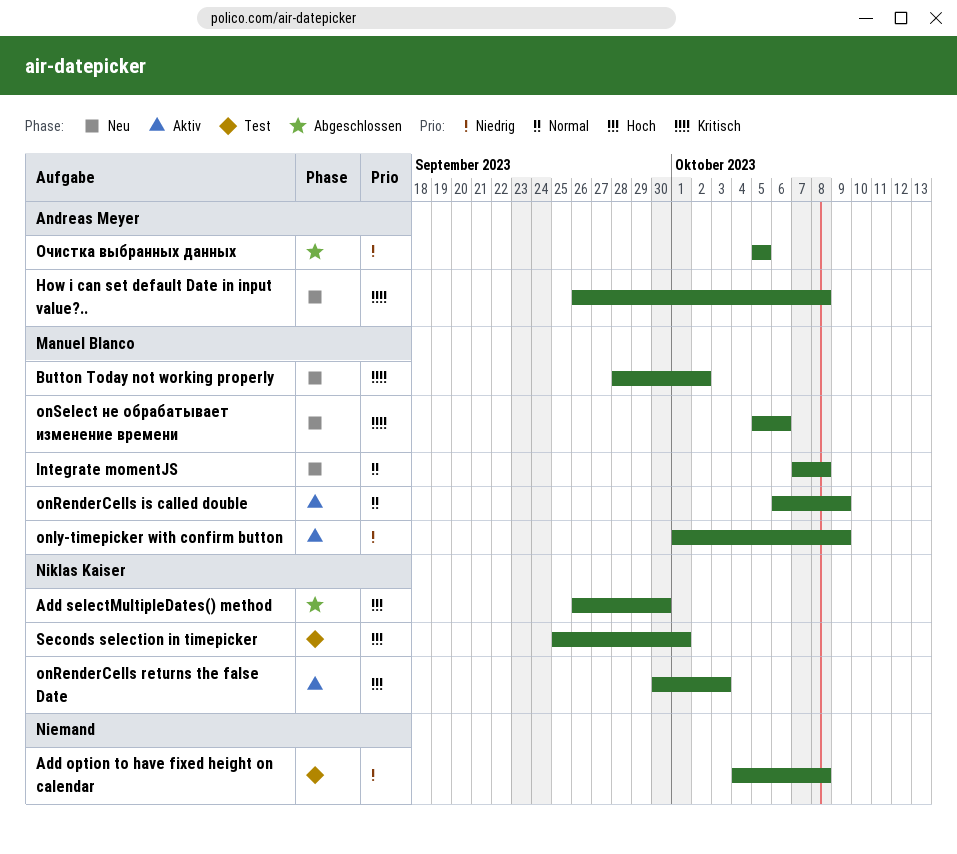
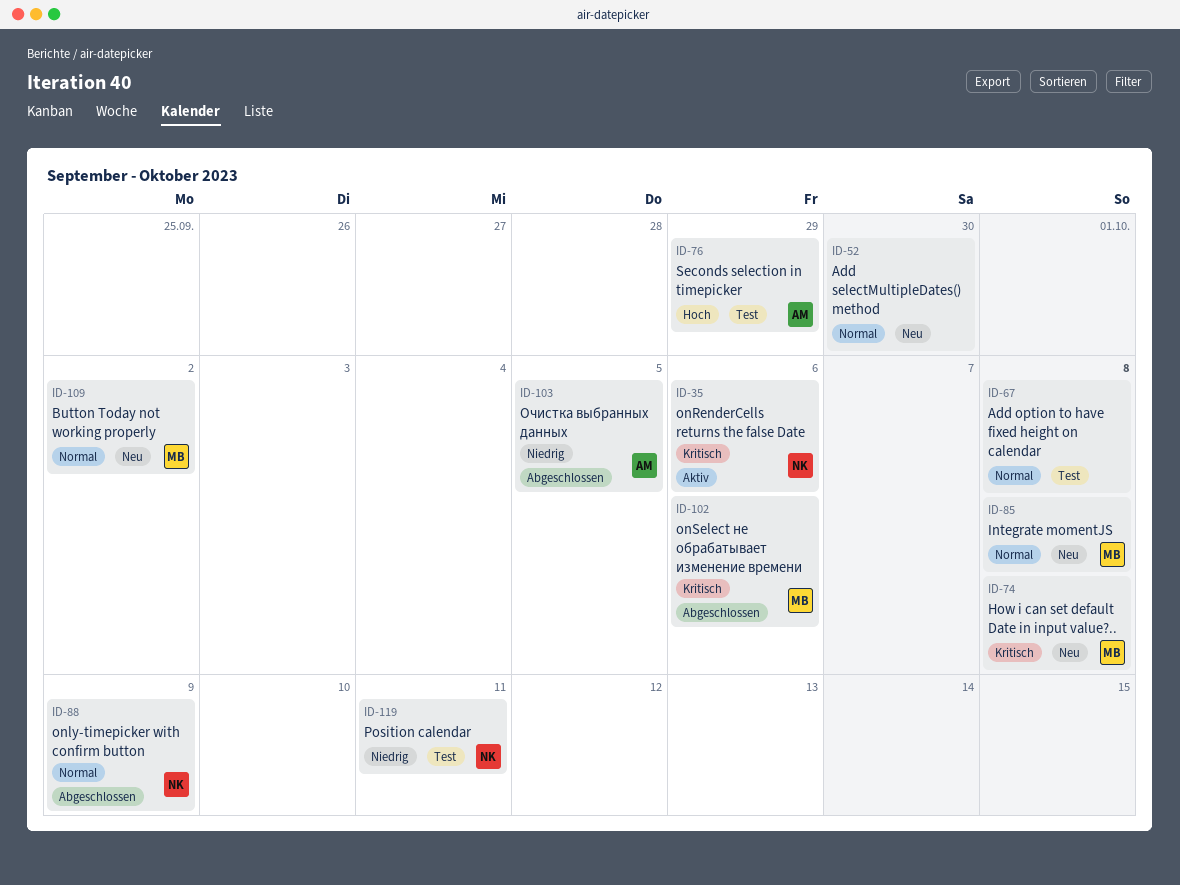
Add option to have fixed height on calendar, priority: Niedrig -> Normal
Add selectMultipleDates() method, status: Abgeschlossen -> Neu
Add selectMultipleDates() method, owner: Niklas Kaiser -> none
Add selectMultipleDates() method, priority: Hoch -> Normal
Button Today not working properly, priority: Kritisch -> Normal
How i can set default Date in input value?.., owner: Andreas Meyer -> Manuel Blanco
only-timepicker with confirm button, status: Aktiv -> Abgeschlossen
only-timepicker with confirm button, owner: Manuel Blanco -> Niklas Kaiser
only-timepicker with confirm button, priority: Niedrig -> Normal
onRenderCells is called double: present -> none
onRenderCells returns the false Date, priority: Hoch -> Kritisch
onRenderCells returns the false Date, due: Oct 3 -> Oct 6
onSelect не обрабатывает изменение времени, status: Neu -> Abgeschlossen
Position calendar: none -> present
Seconds selection in timepicker, owner: Niklas Kaiser -> Andreas Meyer
Seconds selection in timepicker, due: Oct 1 -> Sep 29

